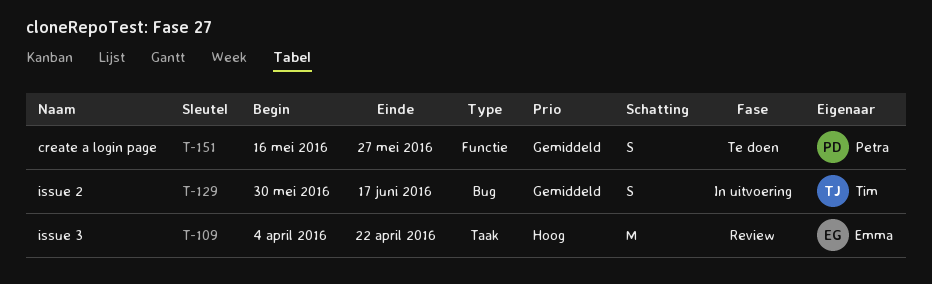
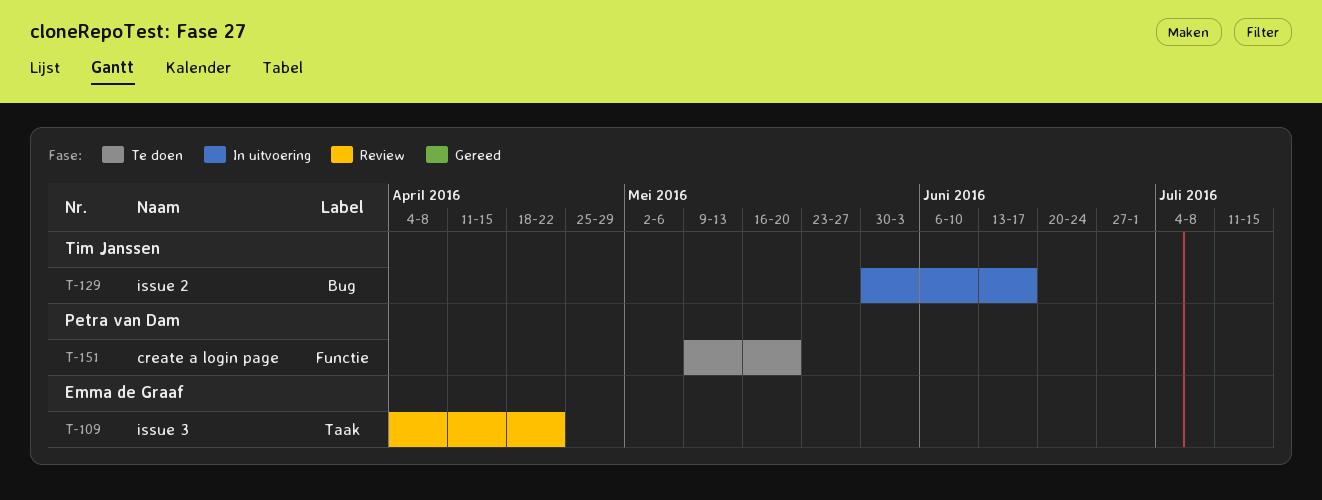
T-151, start: May 16 -> May 9
T-151, due: May 27 -> May 20

